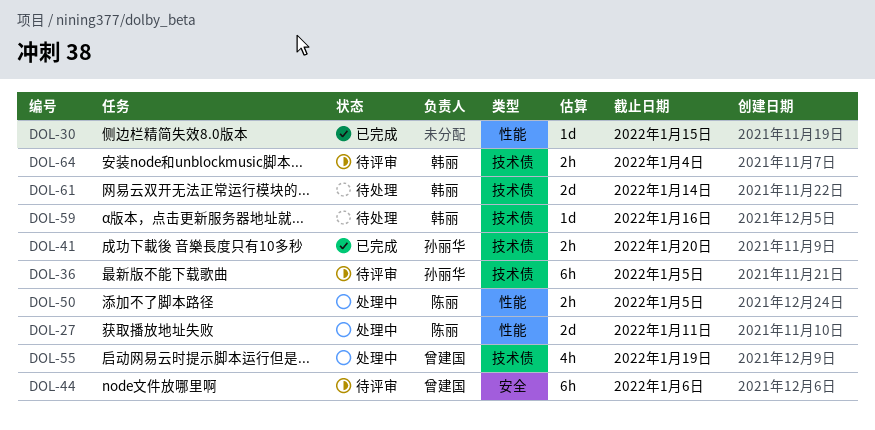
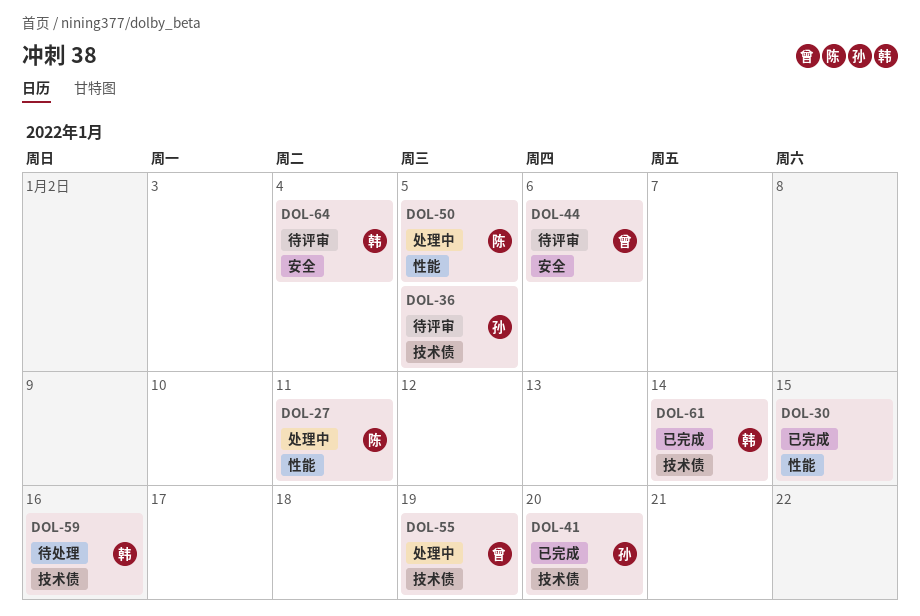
DOL-61, status: 待处理 -> 已完成
DOL-64, label: 技术债 -> 安全

